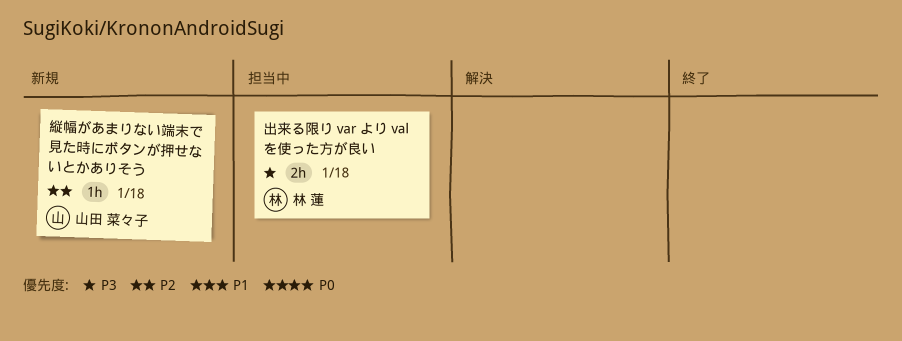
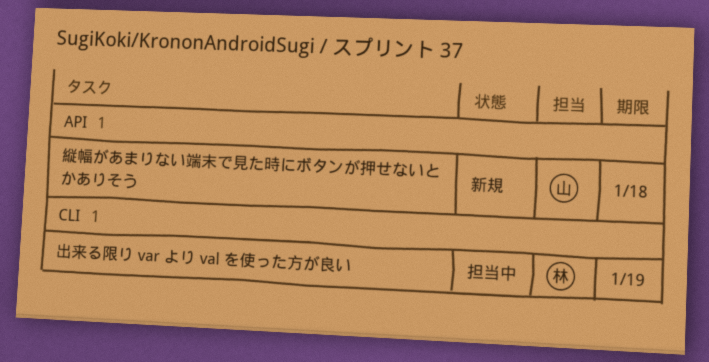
出来る限り var より val を使った方が良い, due: Jan 18 -> Jan 19

